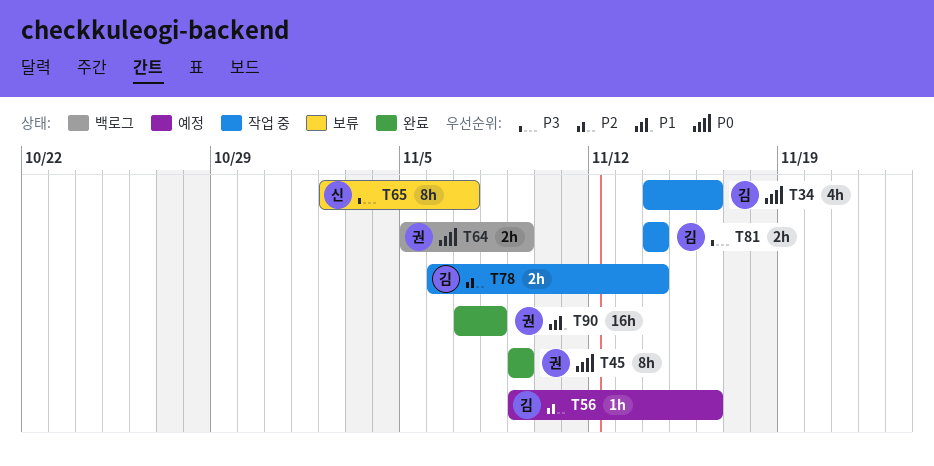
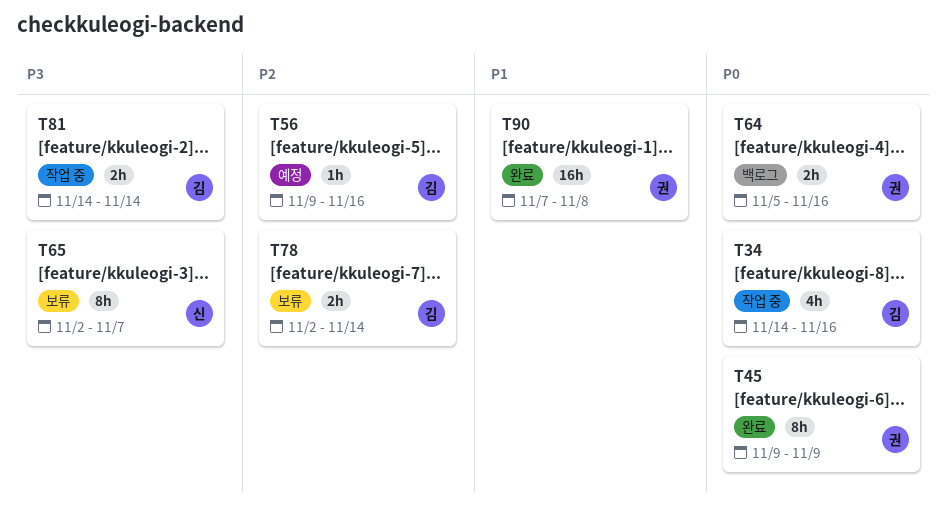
T64, due: Nov 9 -> Nov 16
T78, status: 작업 중 -> 보류
T78, start: Nov 6 -> Nov 2

